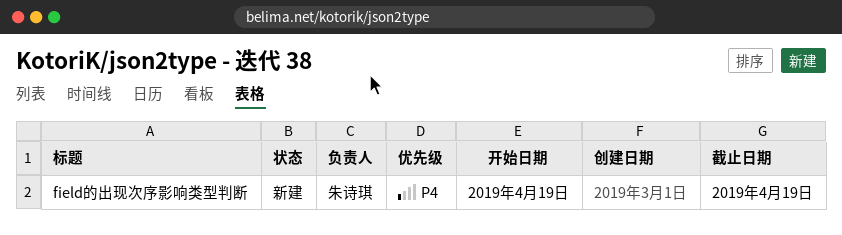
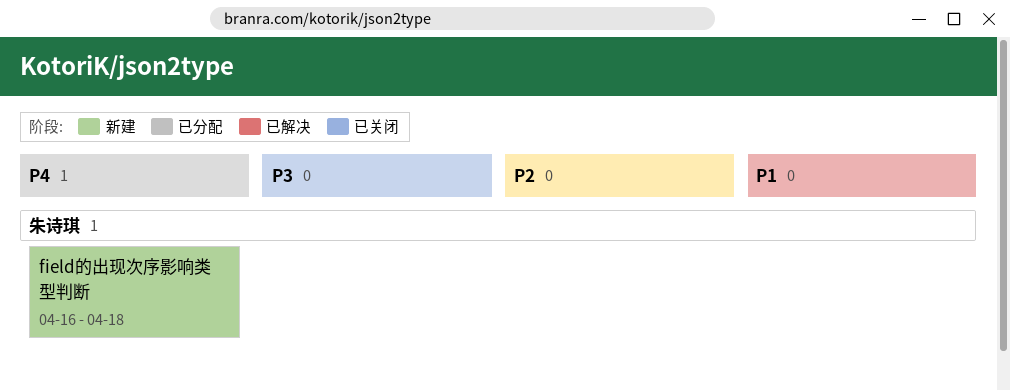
field的出现次序影响类型判断, start: Apr 19 -> Apr 16
field的出现次序影响类型判断, due: Apr 19 -> Apr 18

